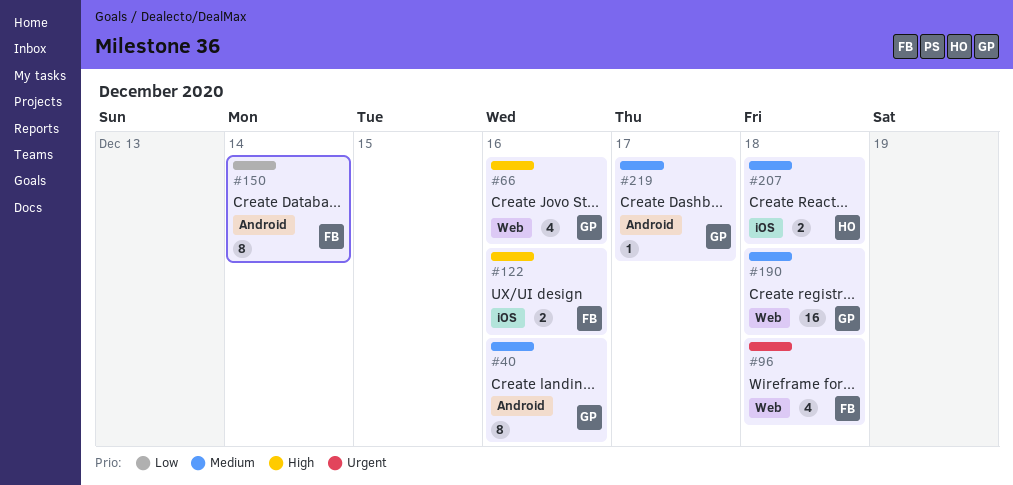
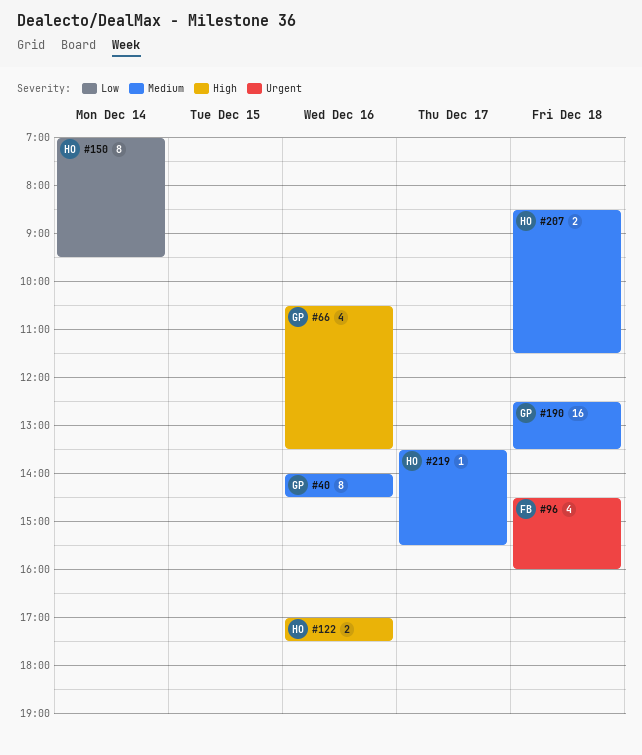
#122, owner: FB -> HO
#150, owner: FB -> HO
#219, owner: GP -> HO

